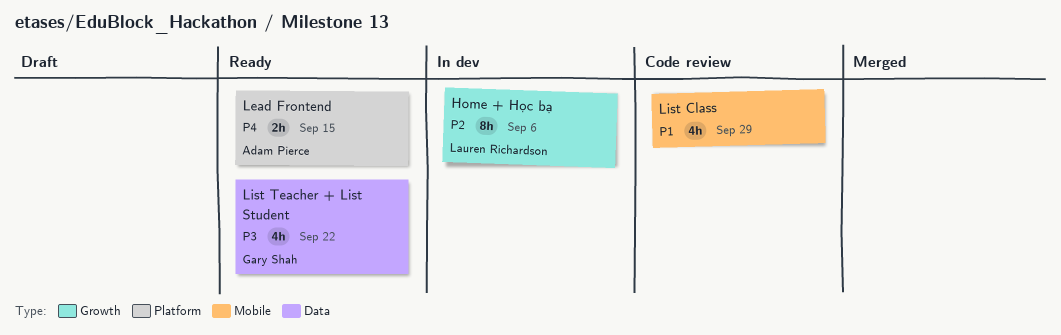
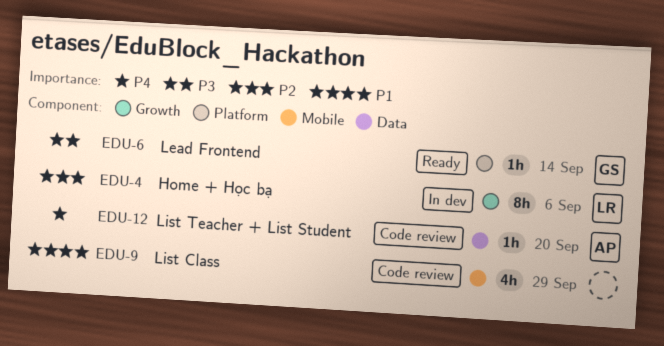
Lead Frontend, owner: Adam Pierce -> Gary Shah
Lead Frontend, priority: P4 -> P3
Lead Frontend, estimate: 2h -> 1h
Lead Frontend, due: Sep 15 -> Sep 14
List Teacher + List Student, status: Ready -> Code review
List Teacher + List Student, owner: Gary Shah -> Adam Pierce
List Teacher + List Student, priority: P3 -> P4
List Teacher + List Student, estimate: 4h -> 1h
List Teacher + List Student, due: Sep 22 -> Sep 20

